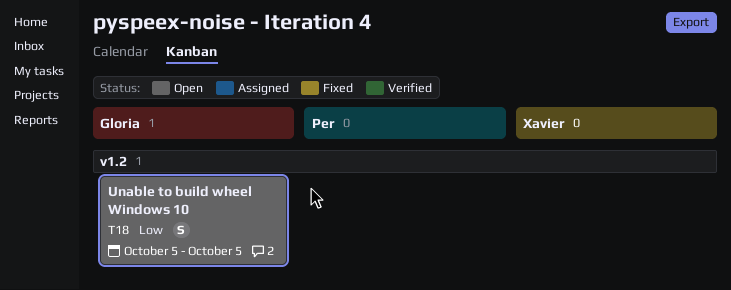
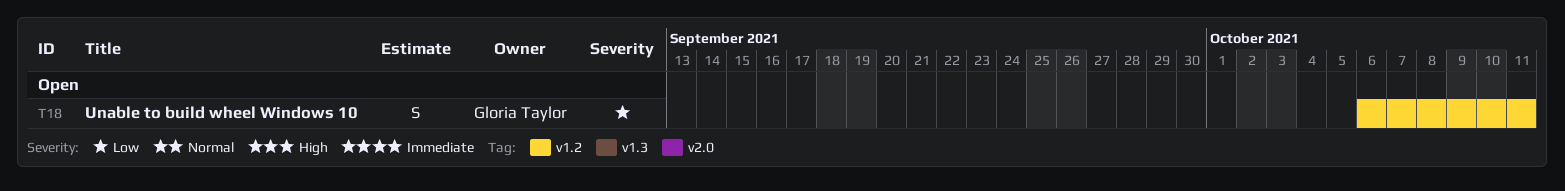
T18, start: Oct 5 -> Oct 6
T18, due: Oct 5 -> Oct 11

